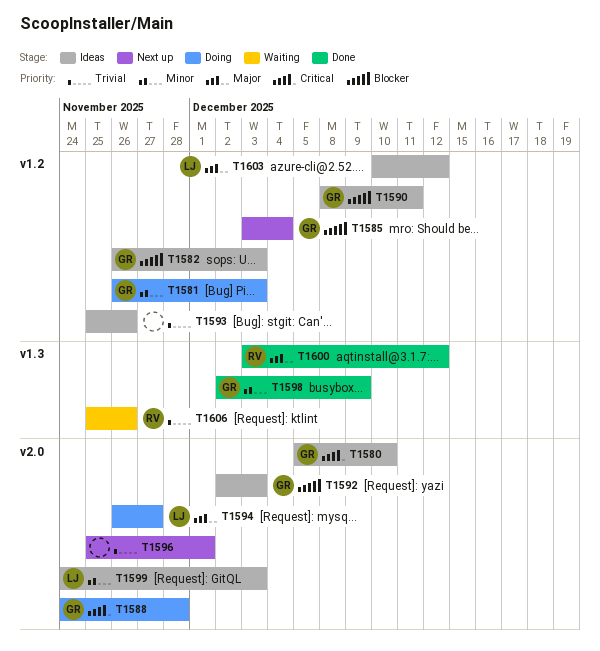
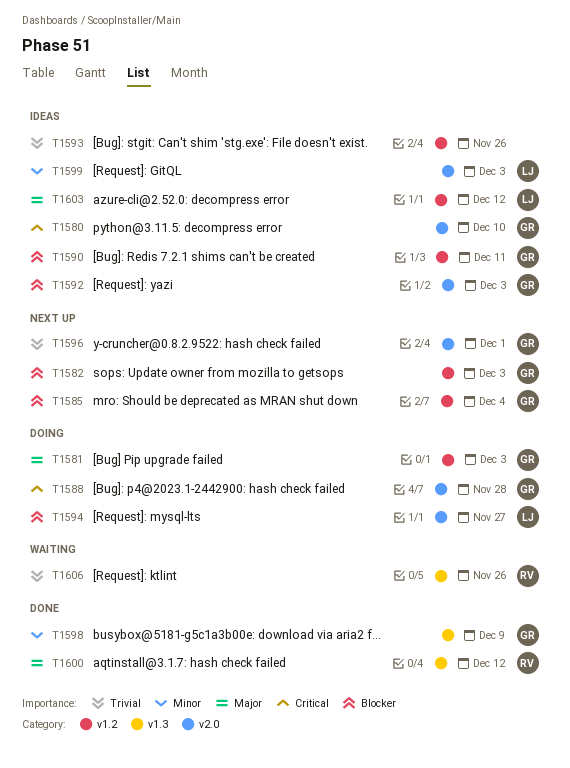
T1581, priority: Minor -> Major
T1582, status: Ideas -> Next up
T1594, priority: Major -> Blocker
T1596, owner: none -> GR

